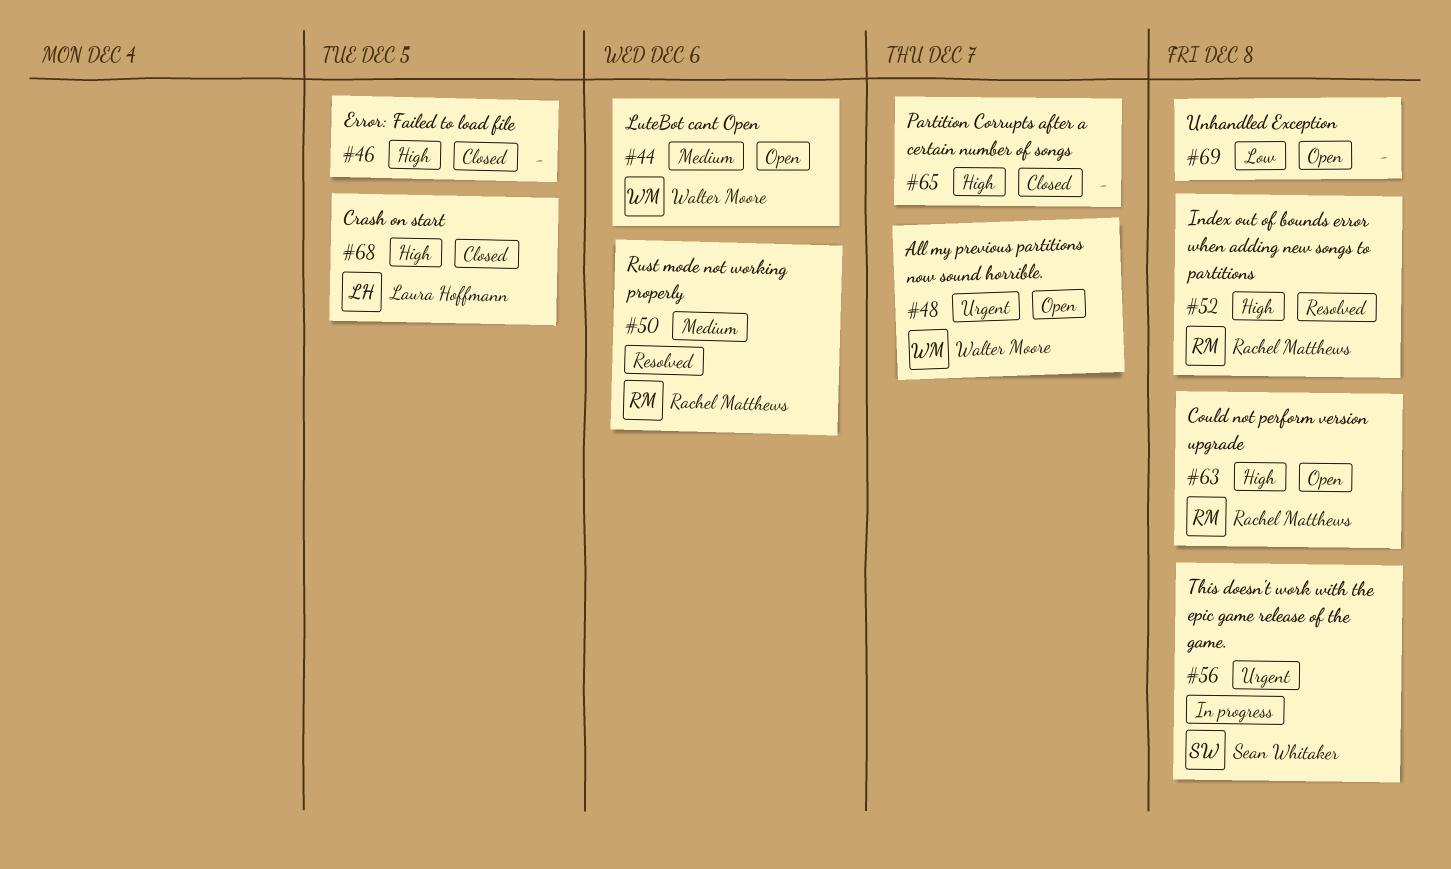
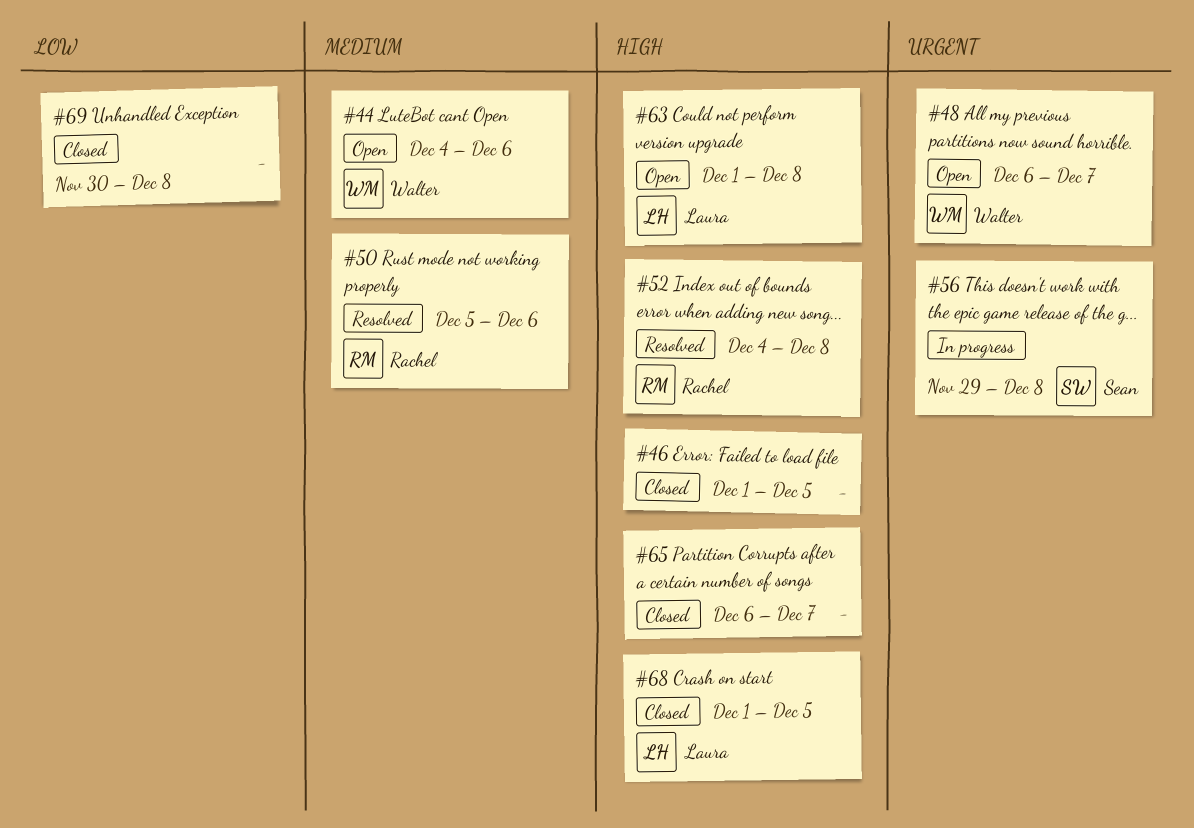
#63, owner: Rachel Matthews -> Laura Hoffmann
#69, status: Open -> Closed

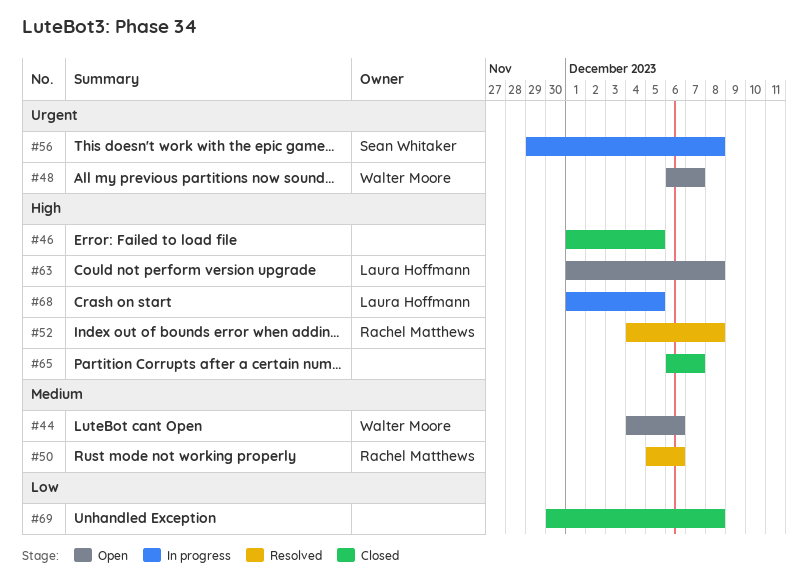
#68, status: Closed -> In progress

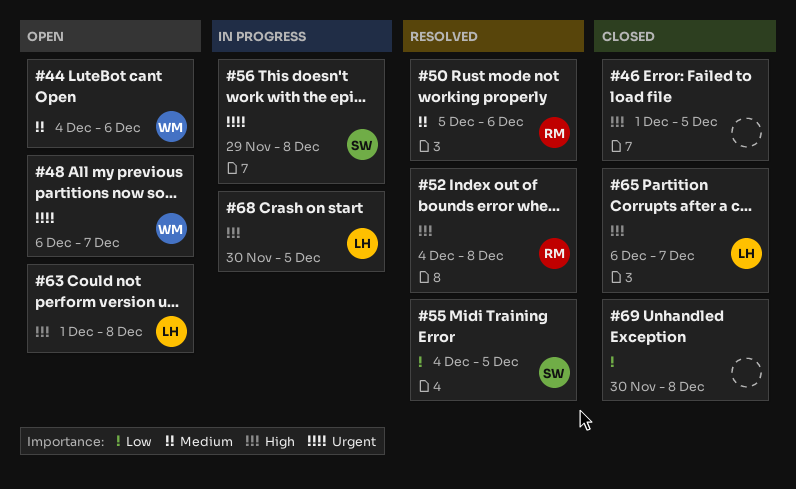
#55: none -> present
#65, owner: none -> Laura Hoffmann
#68, start: Dec 1 -> Nov 30

